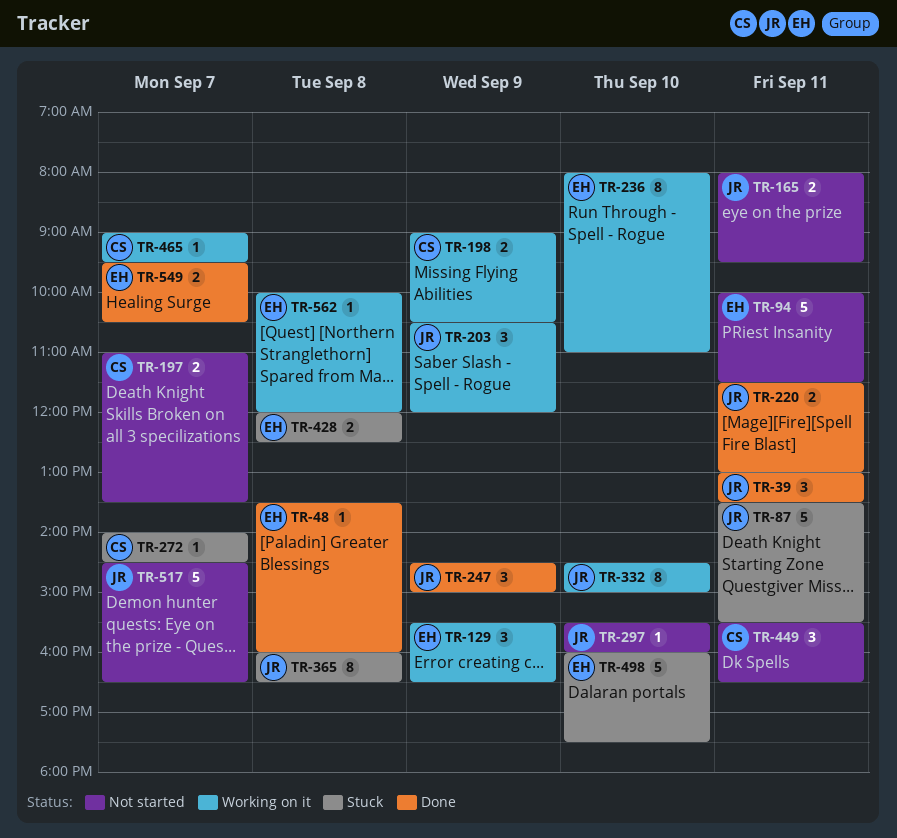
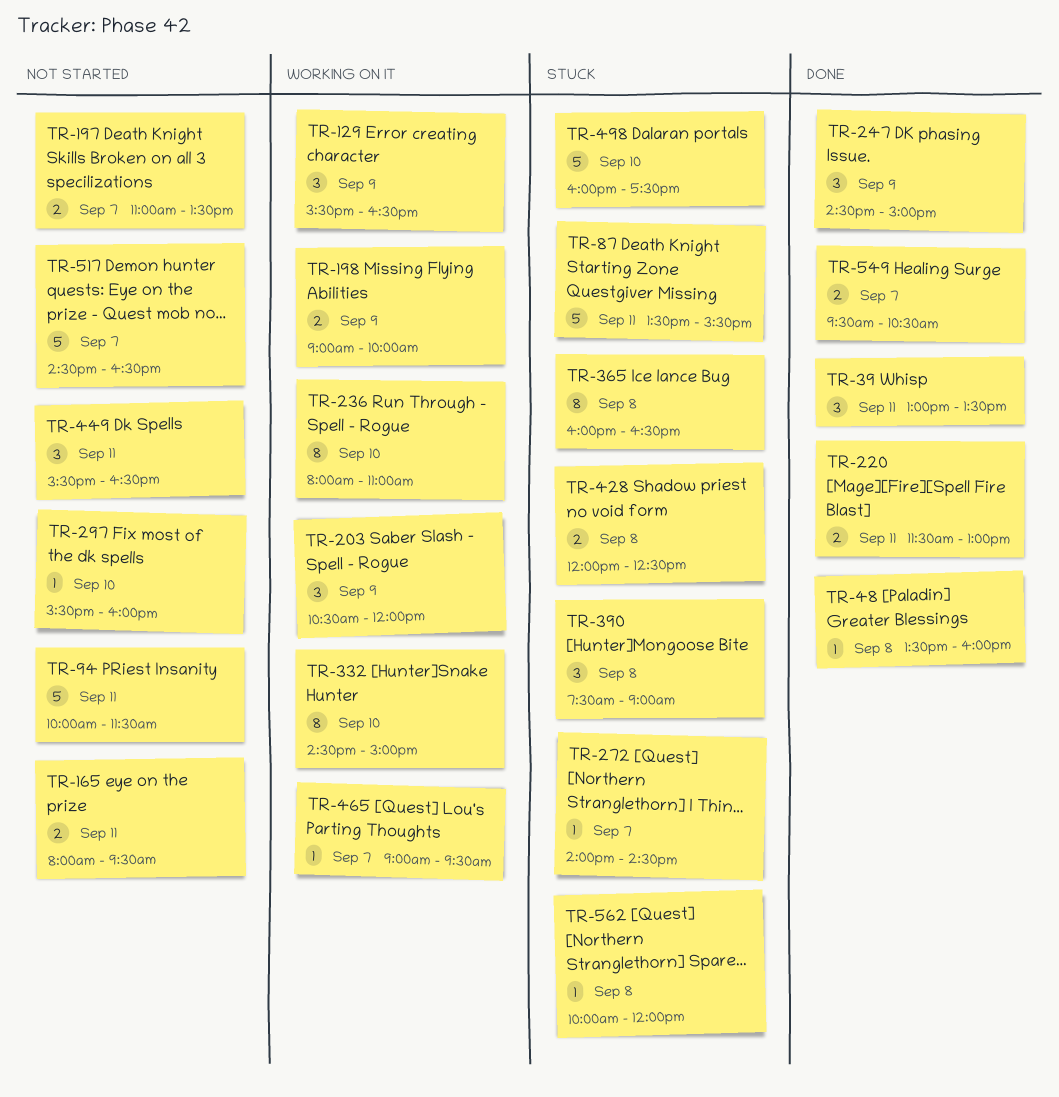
TR-198, ends: 10:30 -> 10:00
TR-390: none -> present
TR-562, status: Working on it -> Stuck

